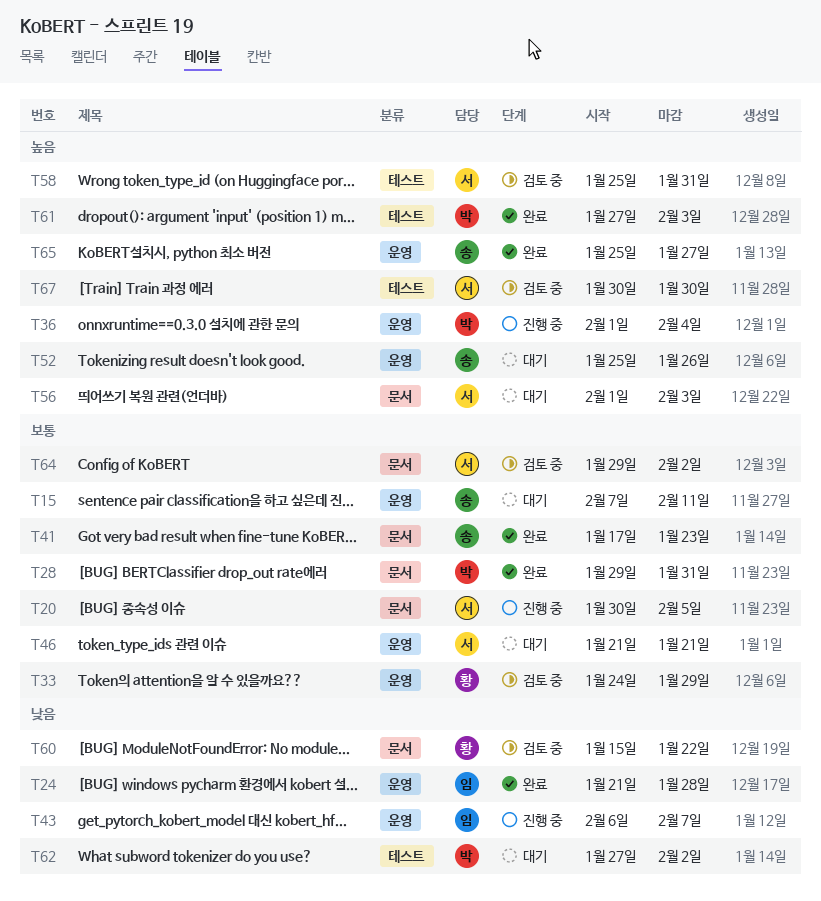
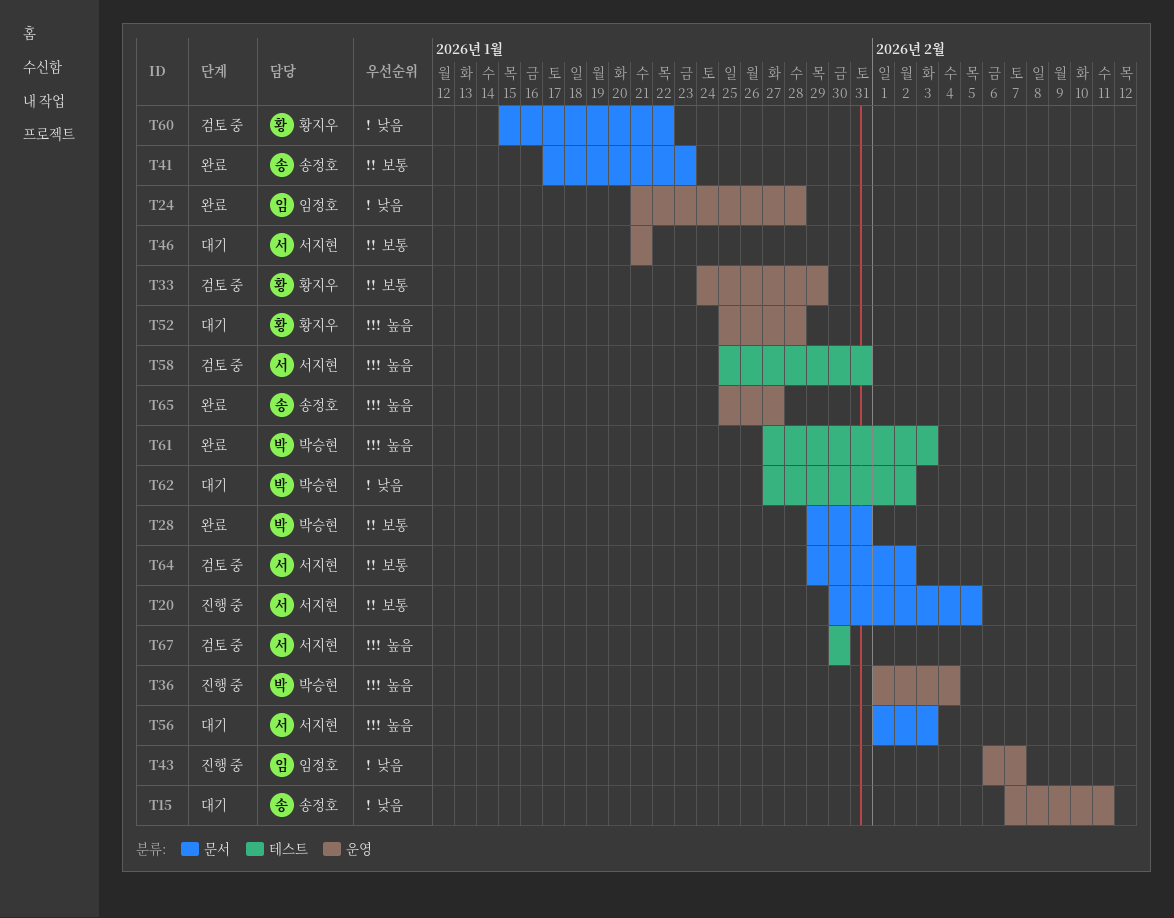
T15, priority: 보통 -> 낮음
T52, owner: 송정호 -> 황지우
T52, due: Jan 26 -> Jan 28

